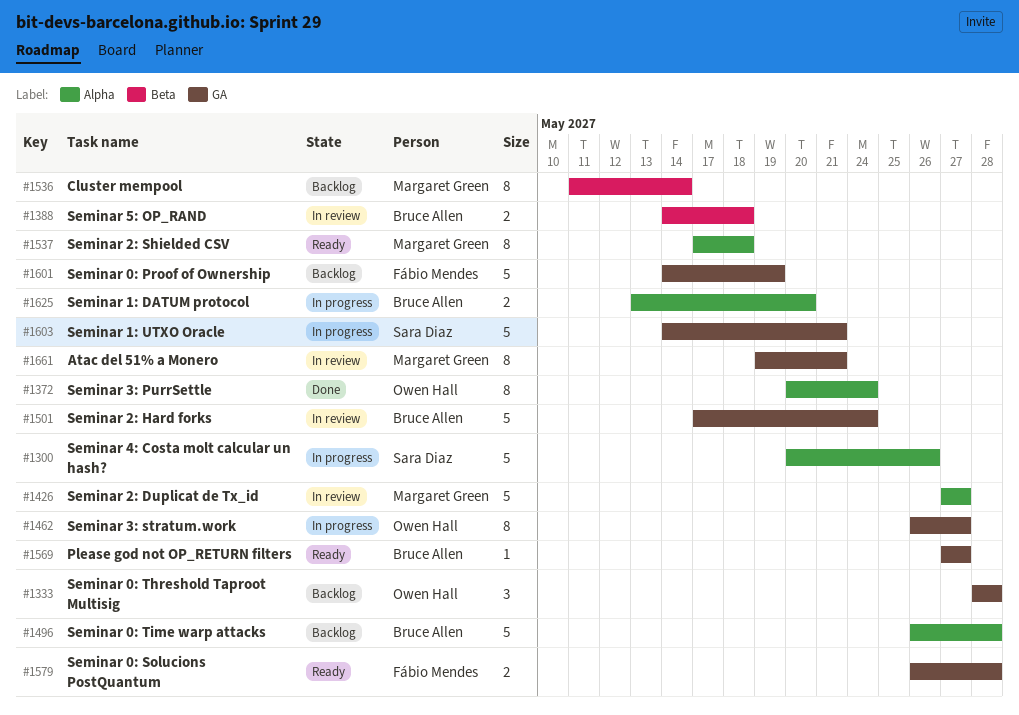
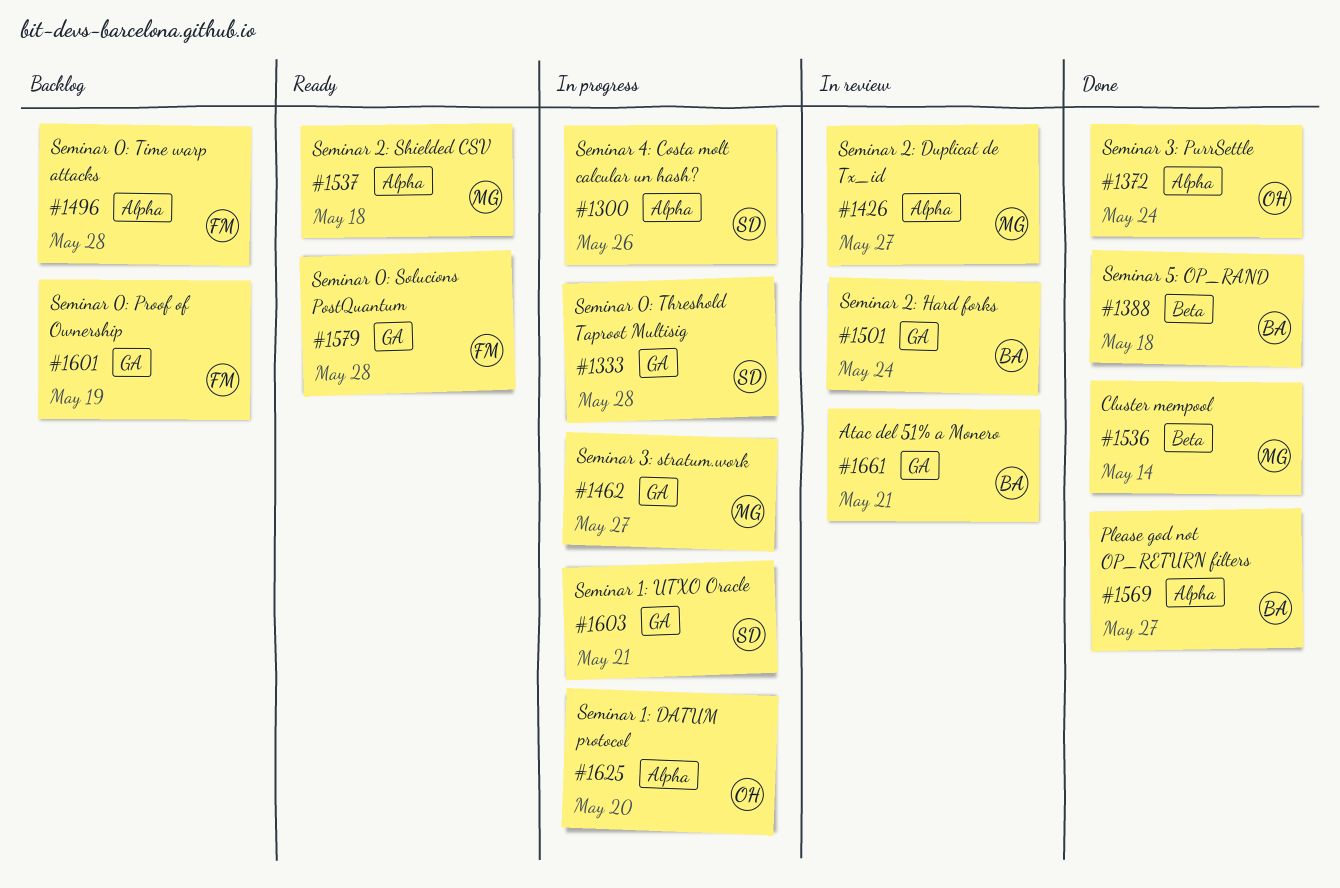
#1333, status: Backlog -> In progress
#1333, owner: Owen Hall -> Sara Diaz
#1388, status: In review -> Done
#1462, owner: Owen Hall -> Margaret Green
#1496, owner: Bruce Allen -> Fábio Mendes
#1536, status: Backlog -> Done
#1569, status: Ready -> Done
#1569, label: GA -> Alpha
#1625, owner: Bruce Allen -> Owen Hall
#1661, owner: Margaret Green -> Bruce Allen

